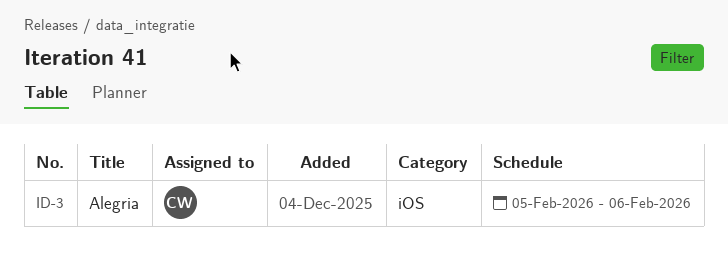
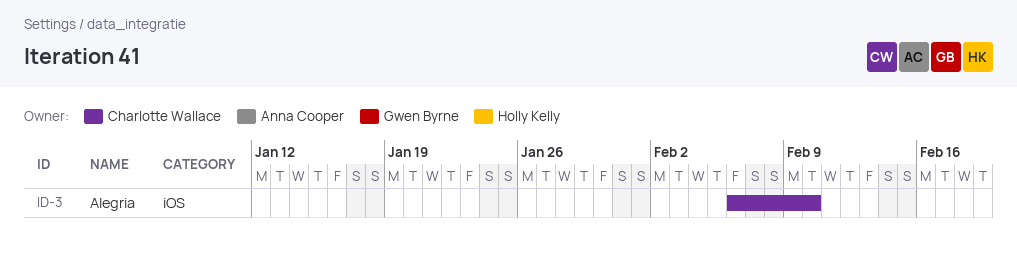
ID-3, start: Feb 5 -> Feb 6
ID-3, due: Feb 6 -> Feb 10

